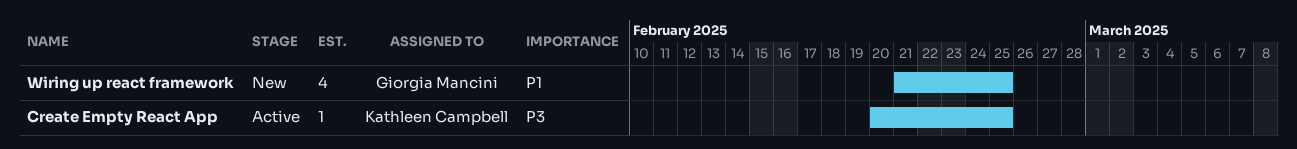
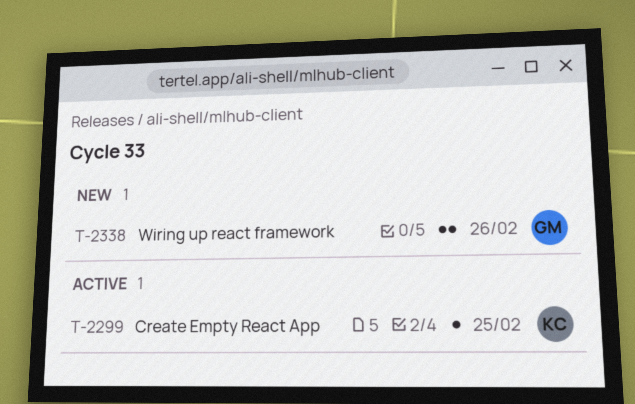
Wiring up react framework, estimate: 4 -> 2
Wiring up react framework, due: Feb 25 -> Feb 26

